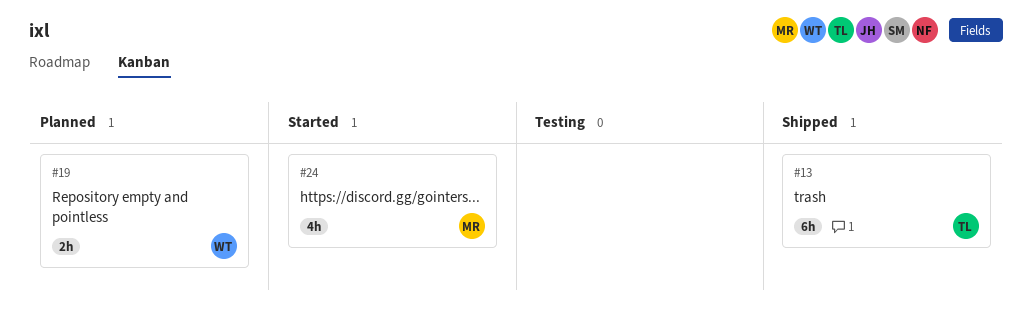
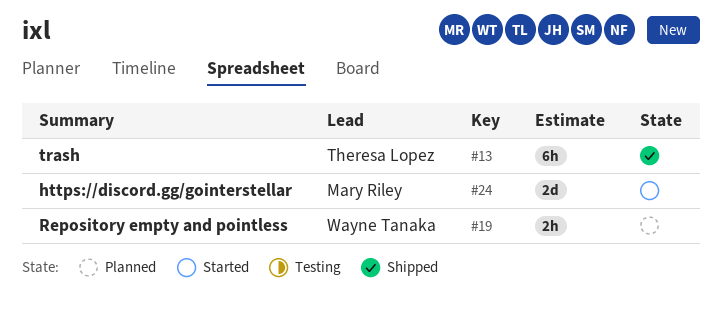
#24, estimate: 4h -> 2d

